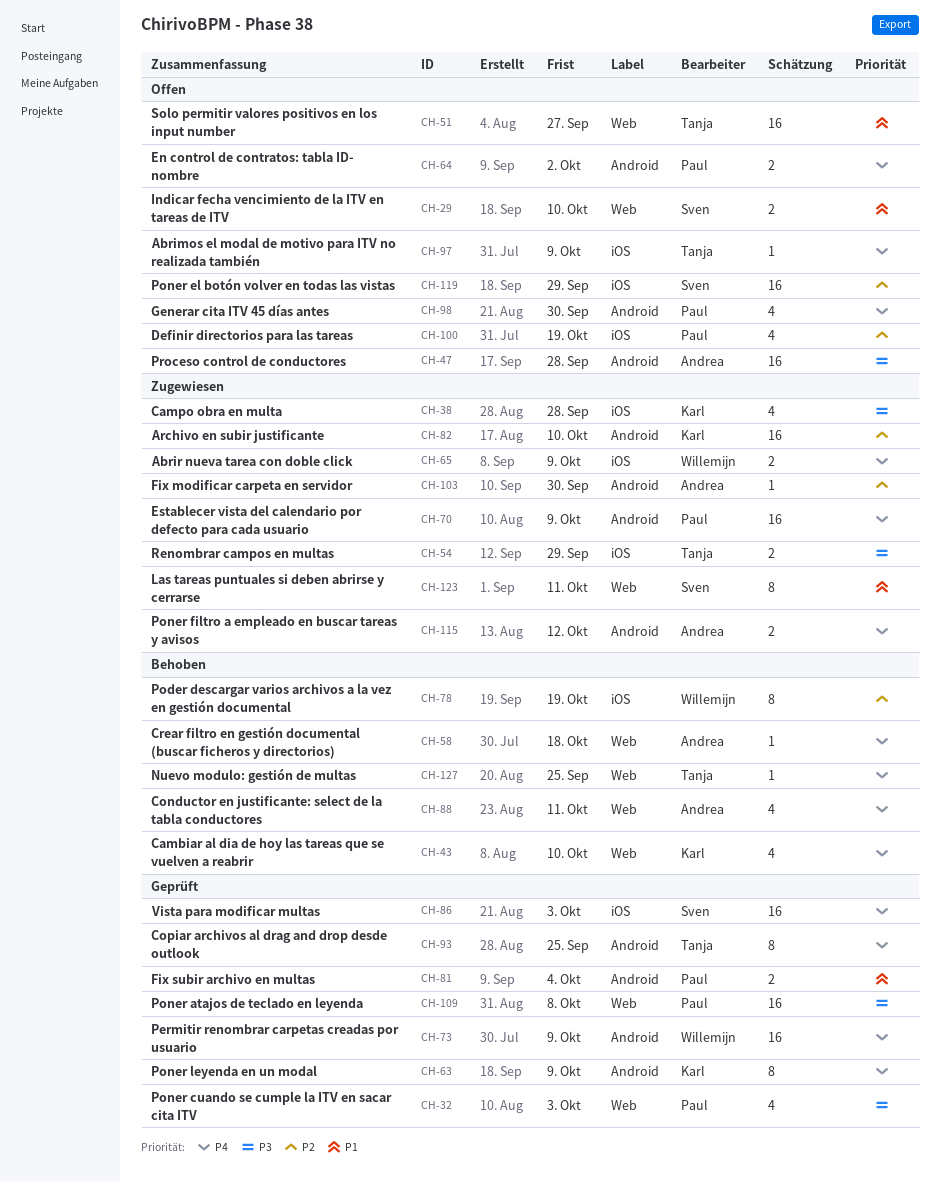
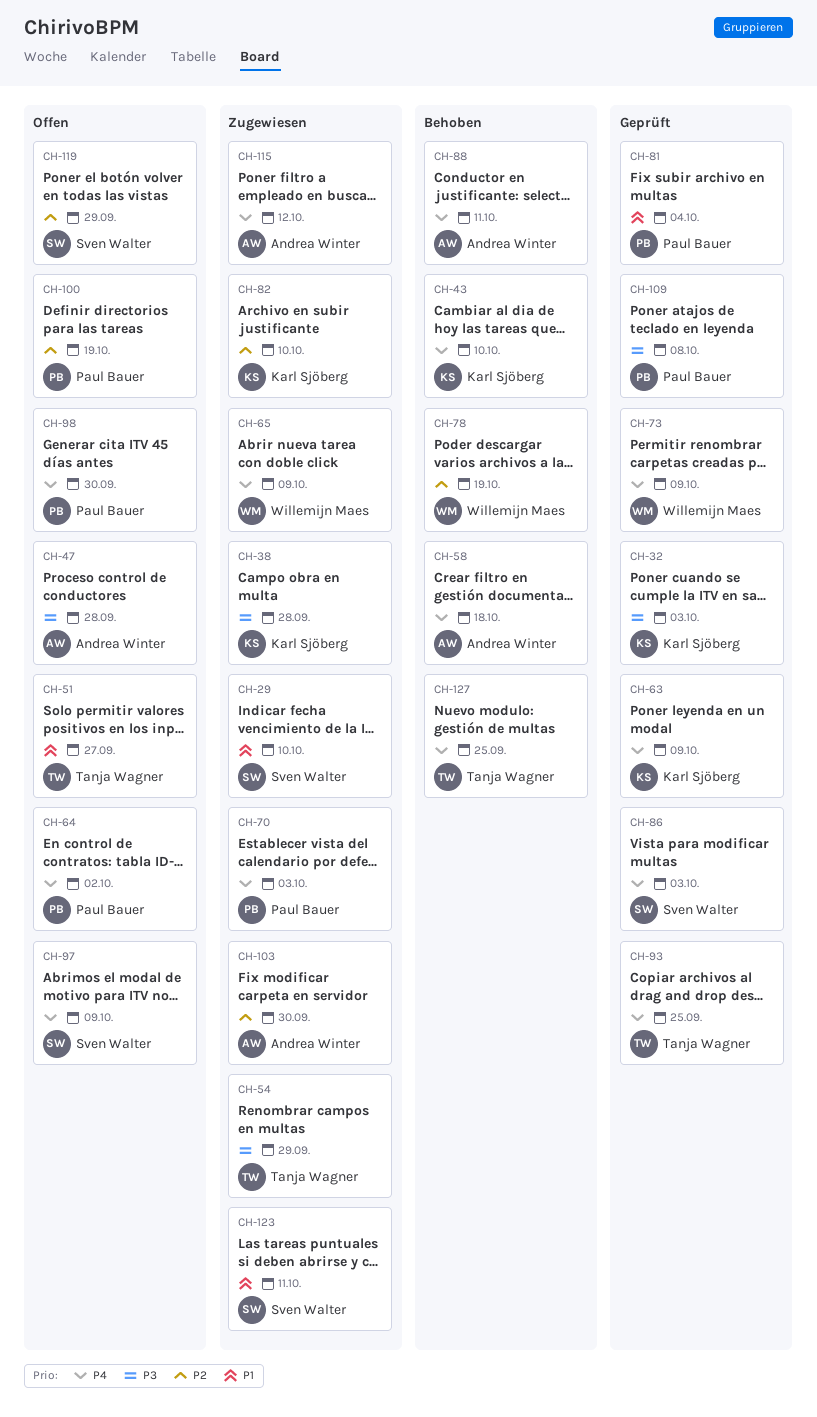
CH-29, status: Offen -> Zugewiesen
CH-32, owner: Paul Bauer -> Karl Sjöberg
CH-70, due: Oct 9 -> Oct 3
CH-97, owner: Tanja Wagner -> Sven Walter

